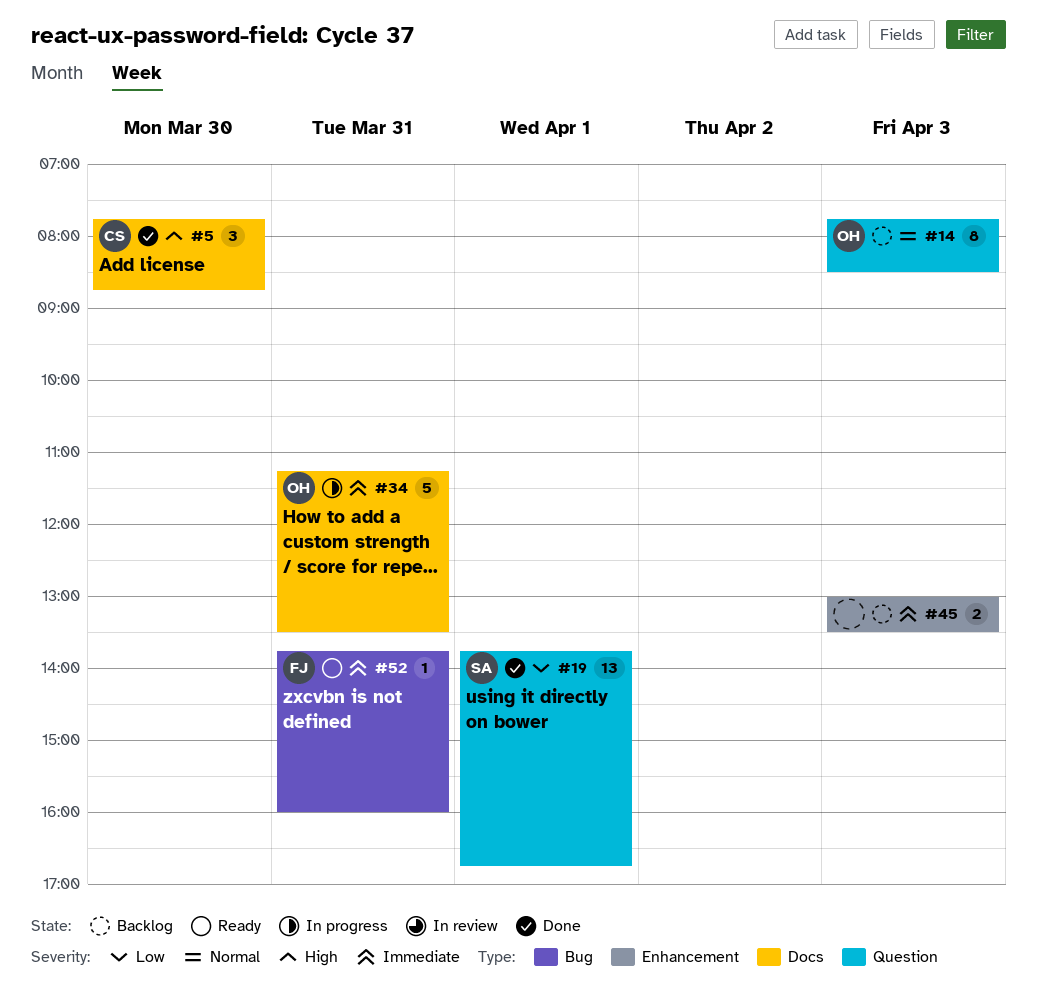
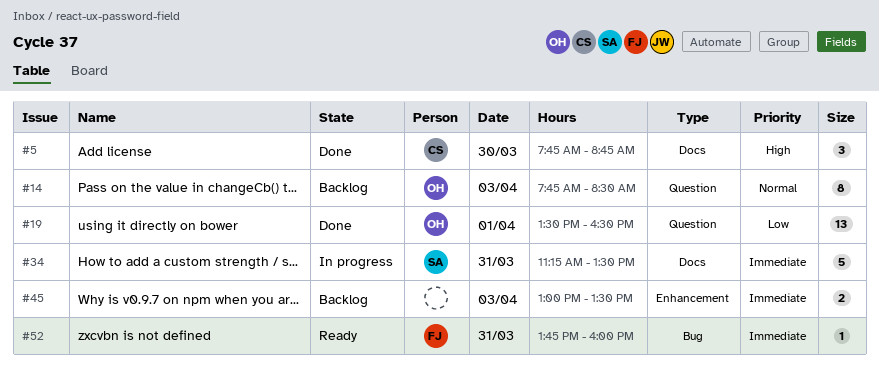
#19, owner: SA -> OH
#19, begins: 13:45 -> 13:30
#19, ends: 16:45 -> 16:30
#34, owner: OH -> SA

